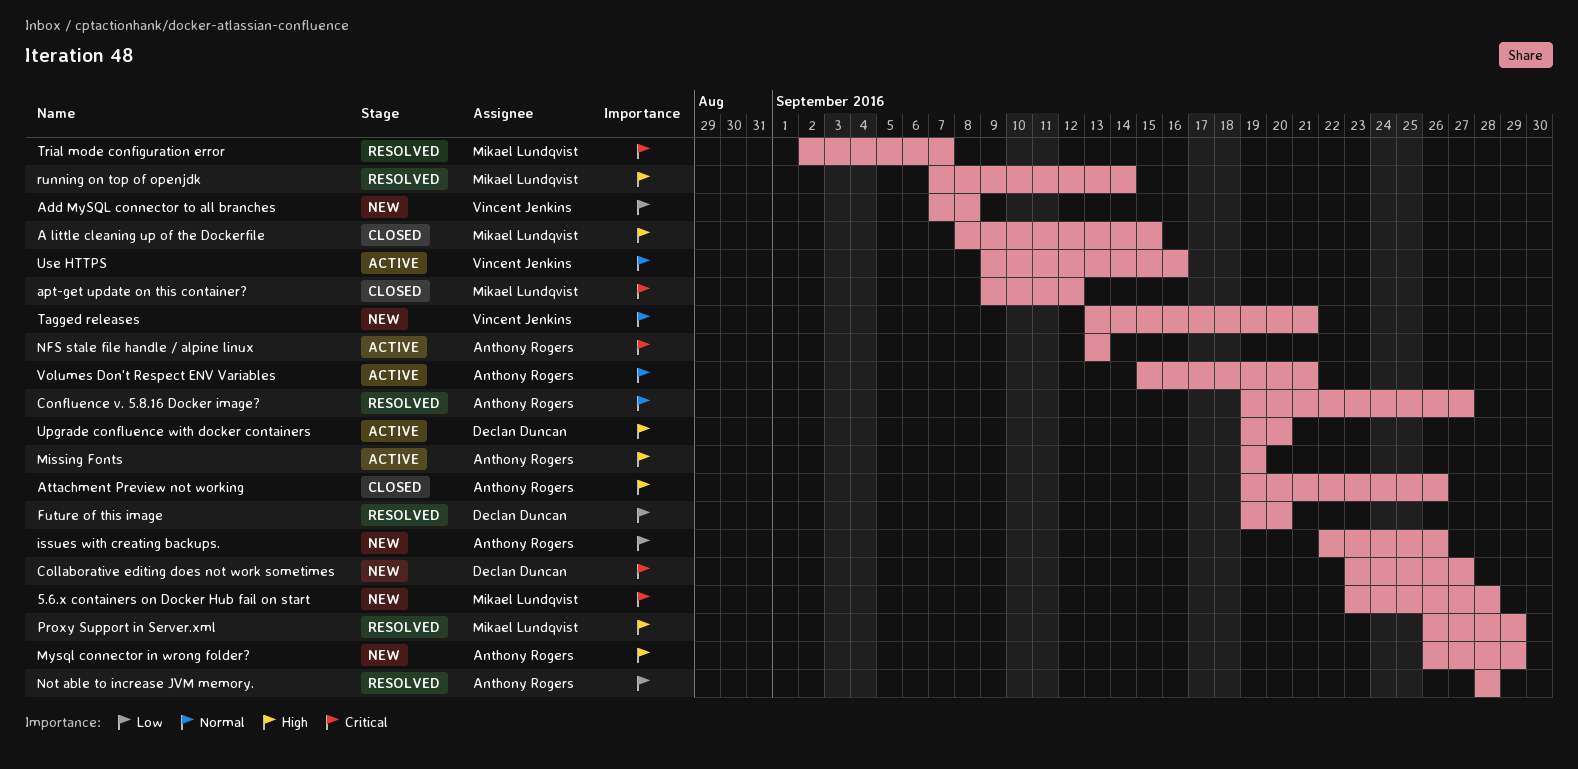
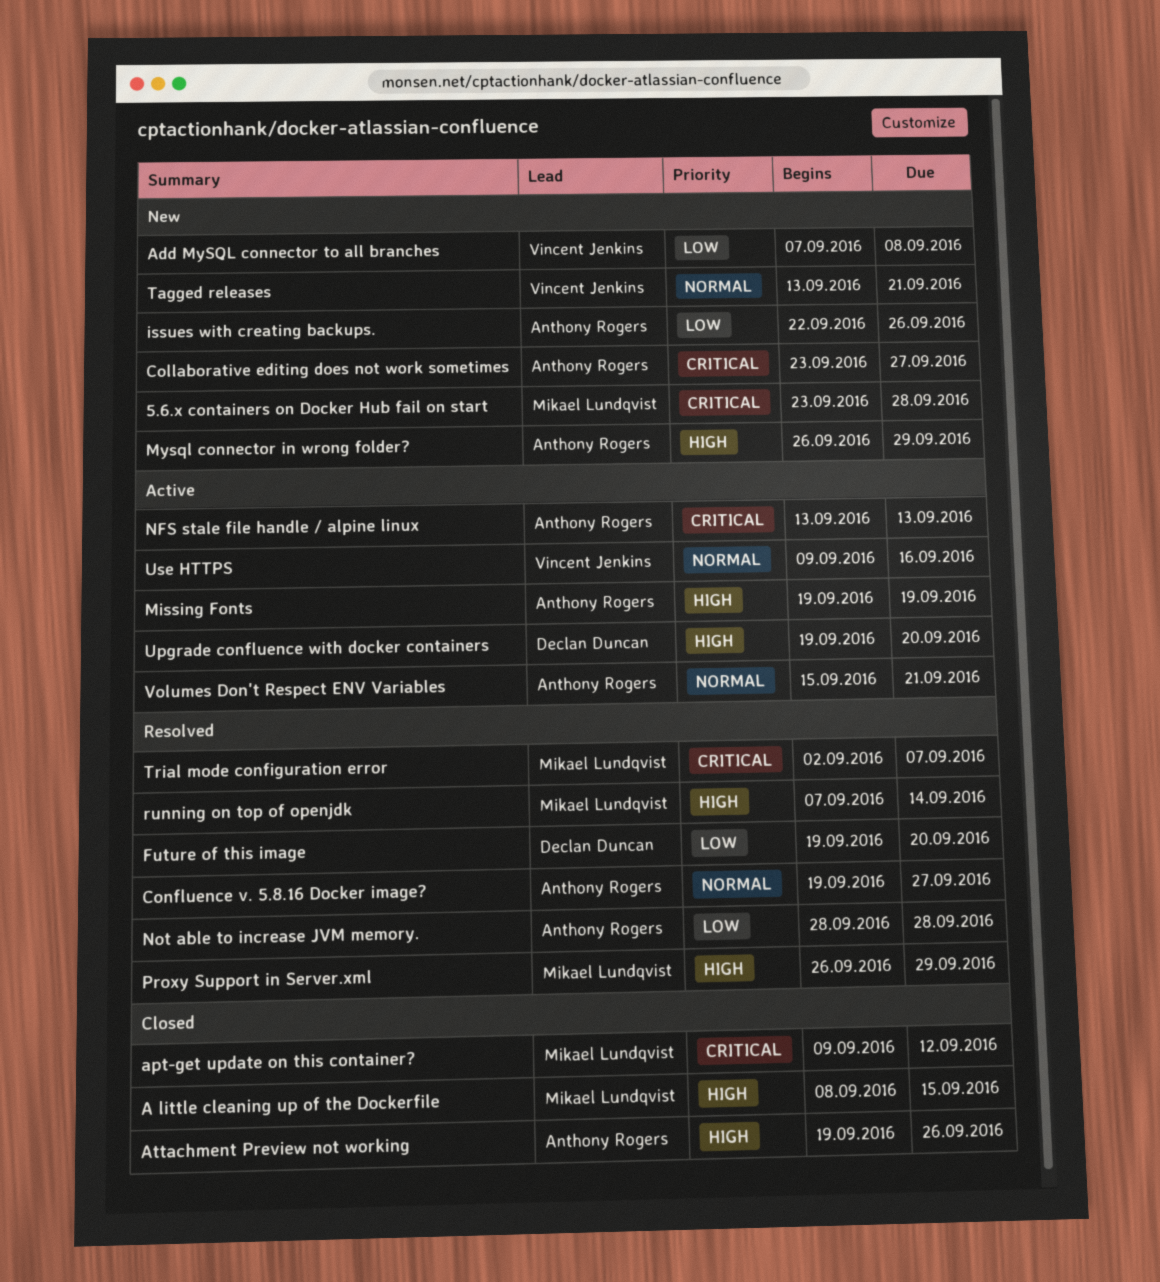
Collaborative editing does not work sometimes, owner: Declan Duncan -> Anthony Rogers

